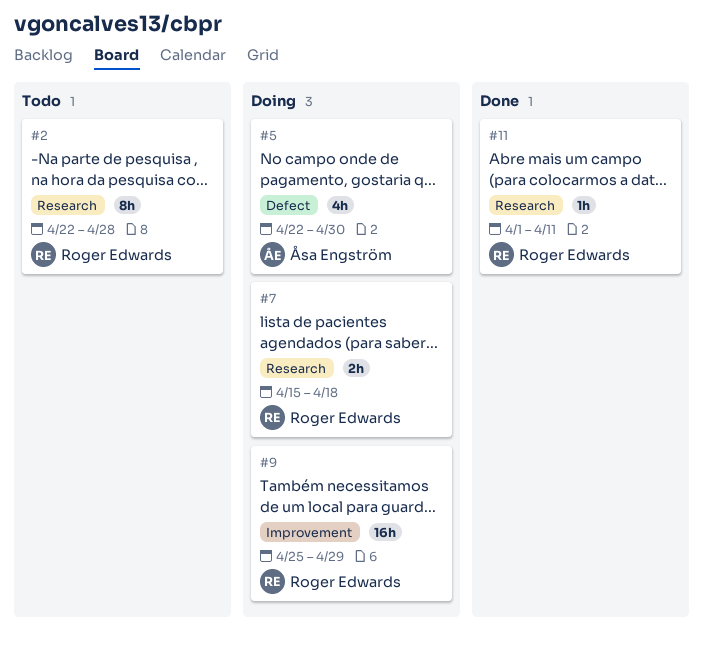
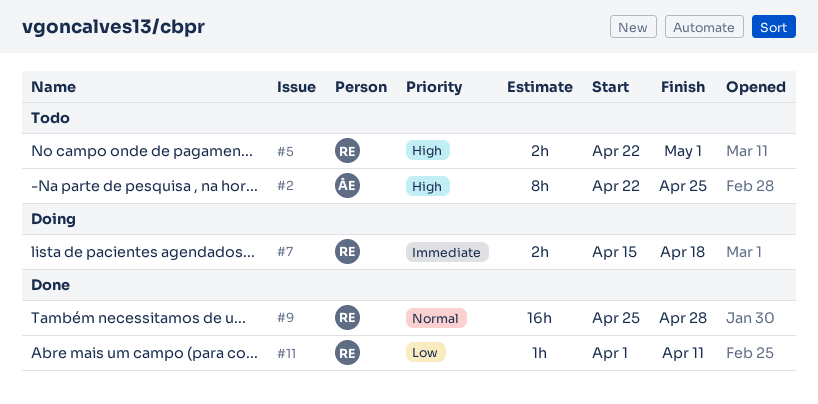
#2, owner: Roger Edwards -> Åsa Engström
#2, due: Apr 28 -> Apr 25
#5, status: Doing -> Todo
#5, owner: Åsa Engström -> Roger Edwards
#5, estimate: 4h -> 2h
#5, due: Apr 30 -> May 1
#9, status: Doing -> Done
#9, due: Apr 29 -> Apr 28

